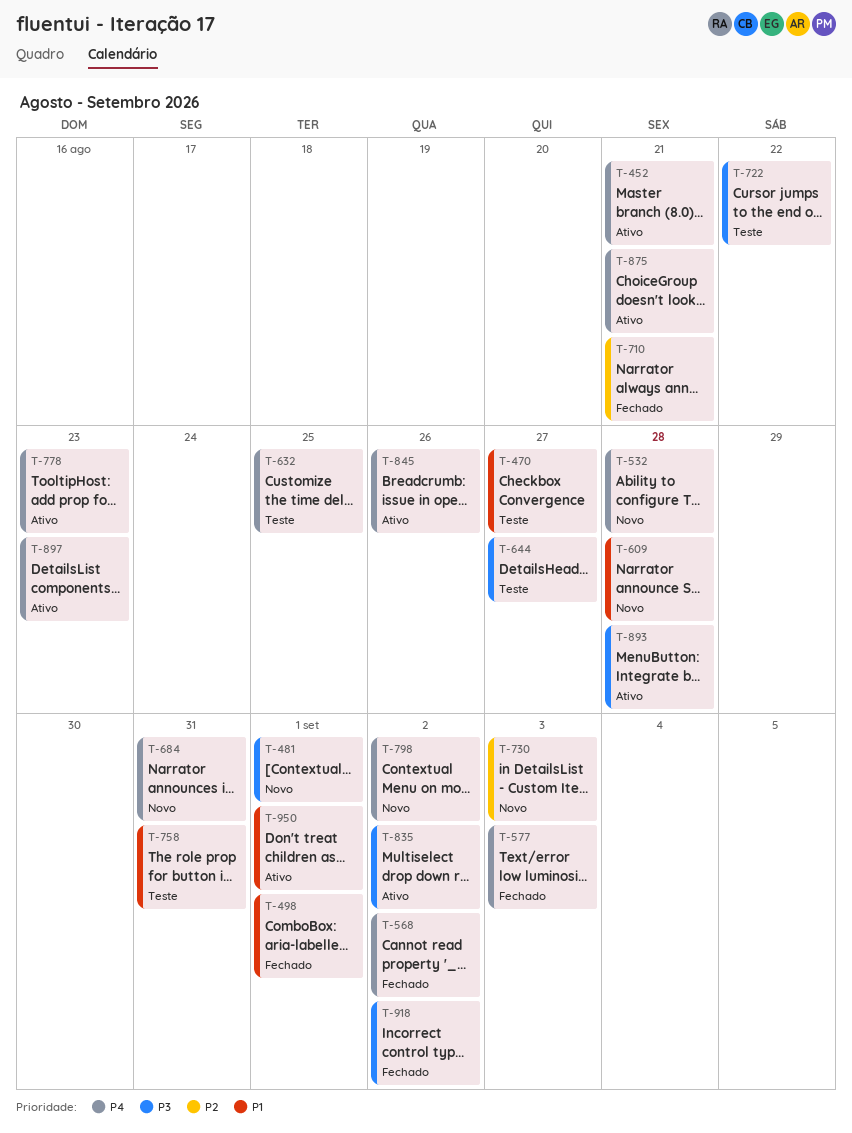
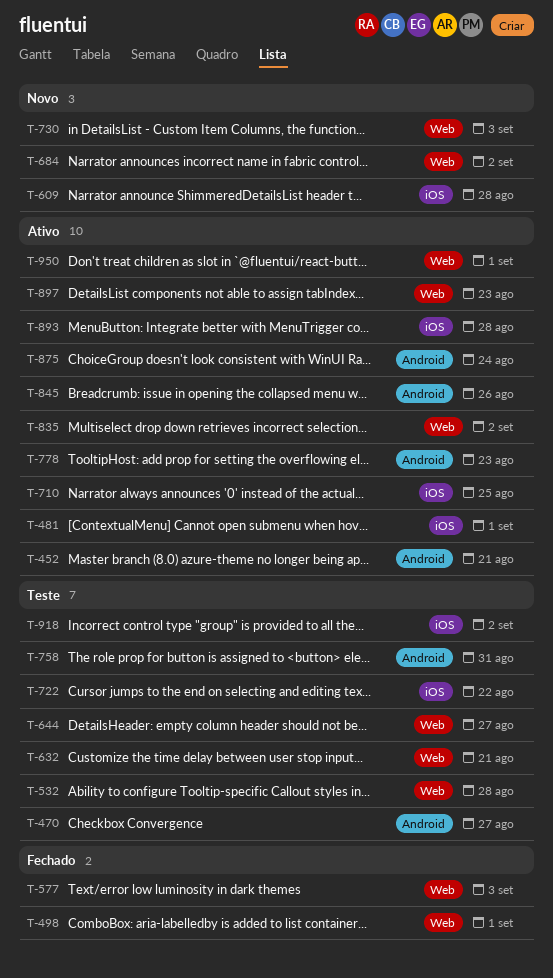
T-481, status: Novo -> Ativo
T-532, status: Novo -> Teste
T-568: present -> none
T-632, due: Aug 25 -> Aug 21
T-684, due: Aug 31 -> Sep 2
T-710, status: Fechado -> Ativo
T-710, due: Aug 21 -> Aug 25
T-798: present -> none
T-875, due: Aug 21 -> Aug 24
T-918, status: Fechado -> Teste

